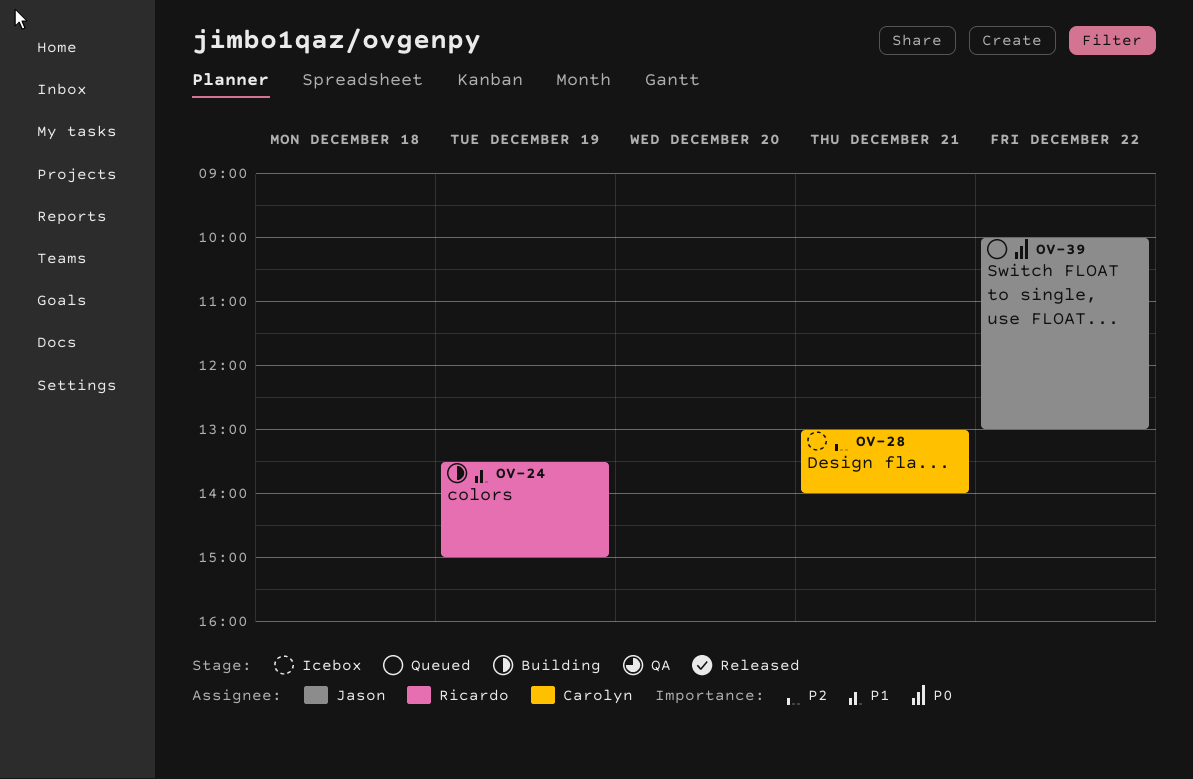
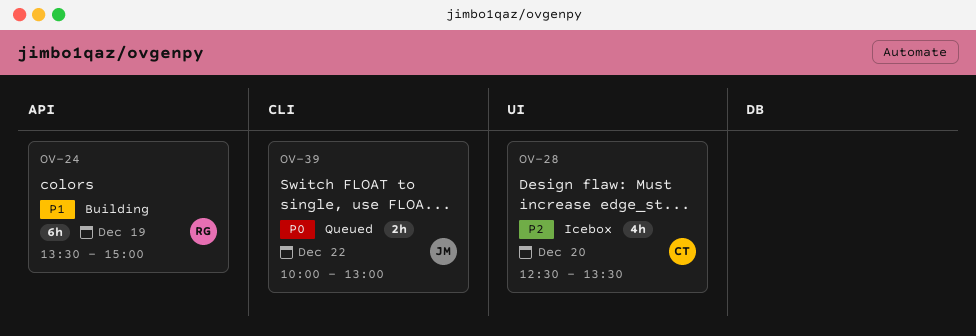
OV-28, day: Dec 21 -> Dec 20
OV-28, begins: 13:00 -> 12:30
OV-28, ends: 14:00 -> 13:30

